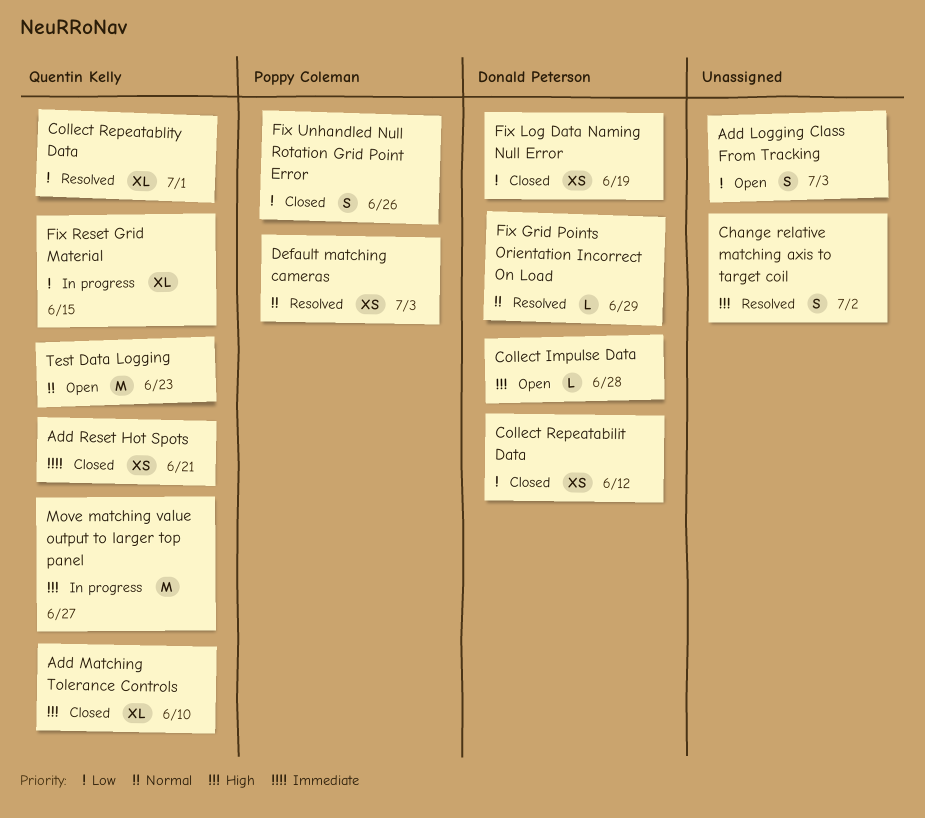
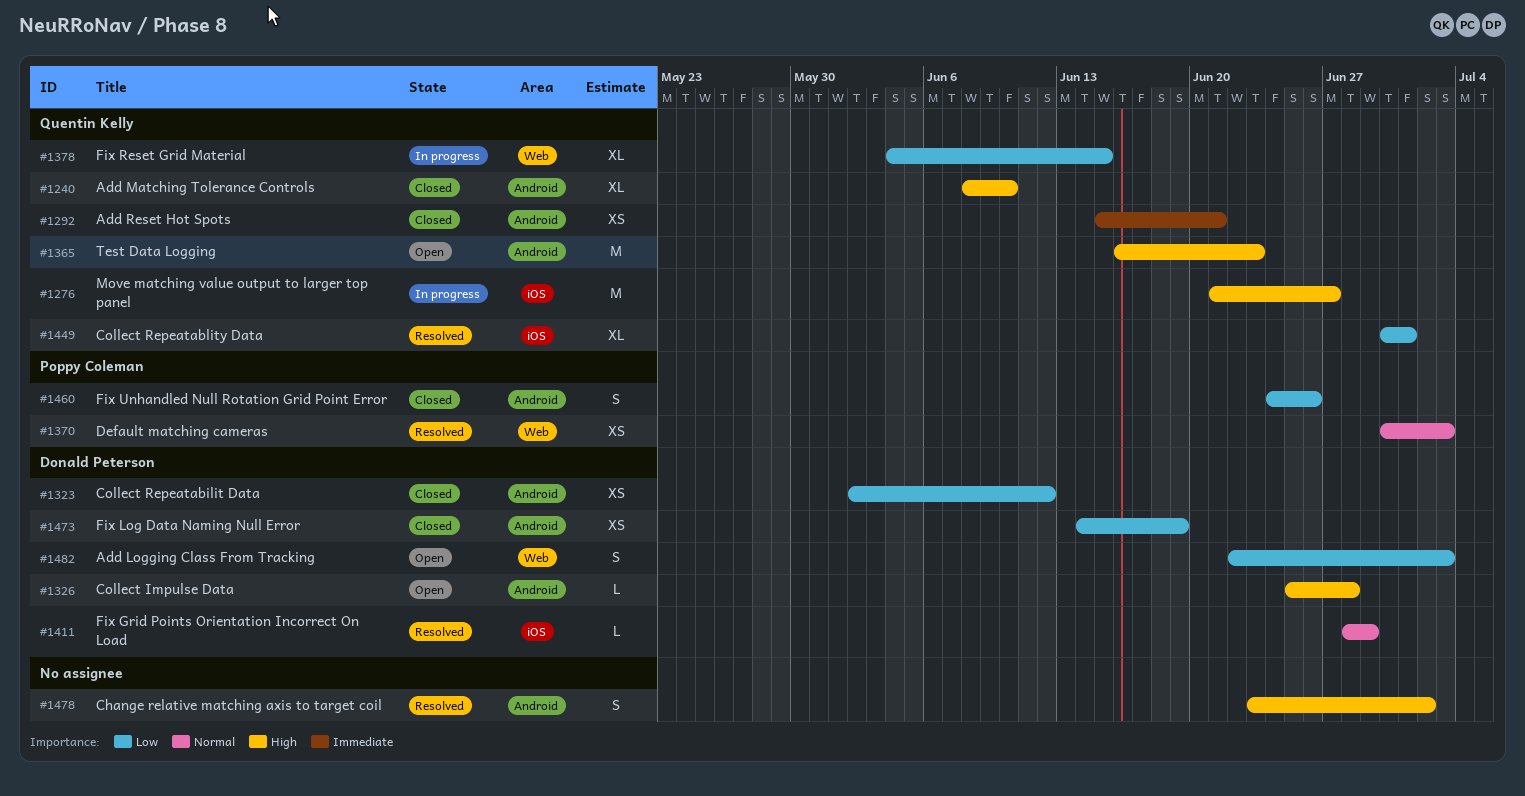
Add Logging Class From Tracking, owner: none -> Donald Peterson
Test Data Logging, priority: Normal -> High

